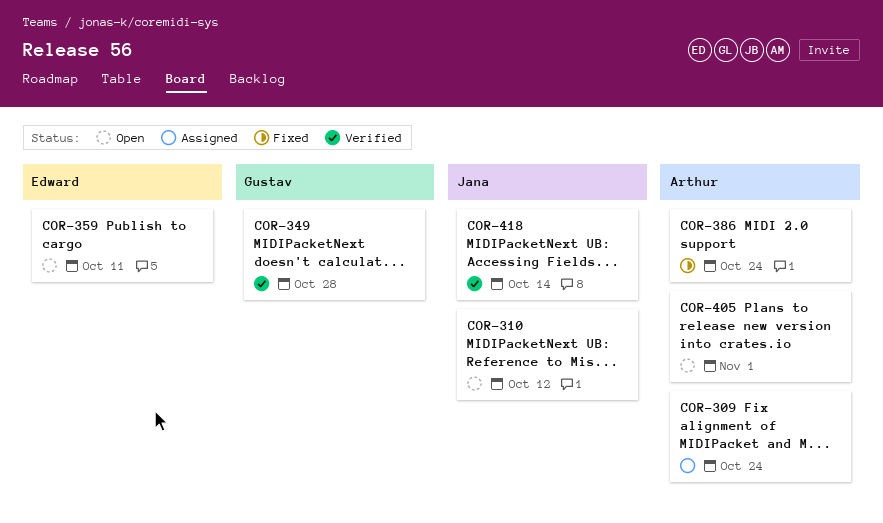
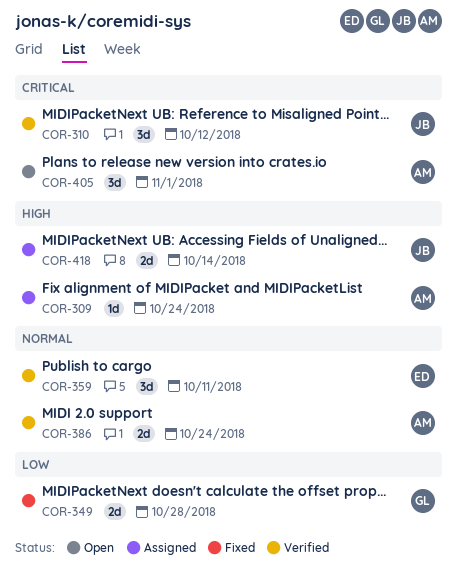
COR-310, status: Open -> Verified
COR-349, status: Verified -> Fixed
COR-359, status: Open -> Verified
COR-386, status: Fixed -> Verified
COR-418, status: Verified -> Assigned

